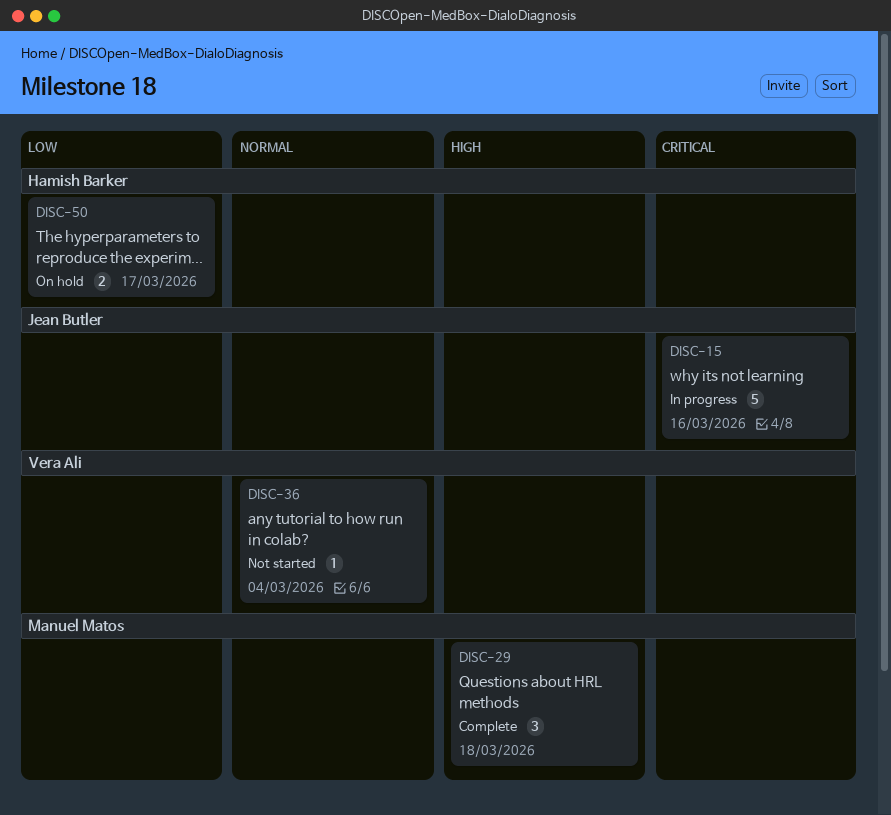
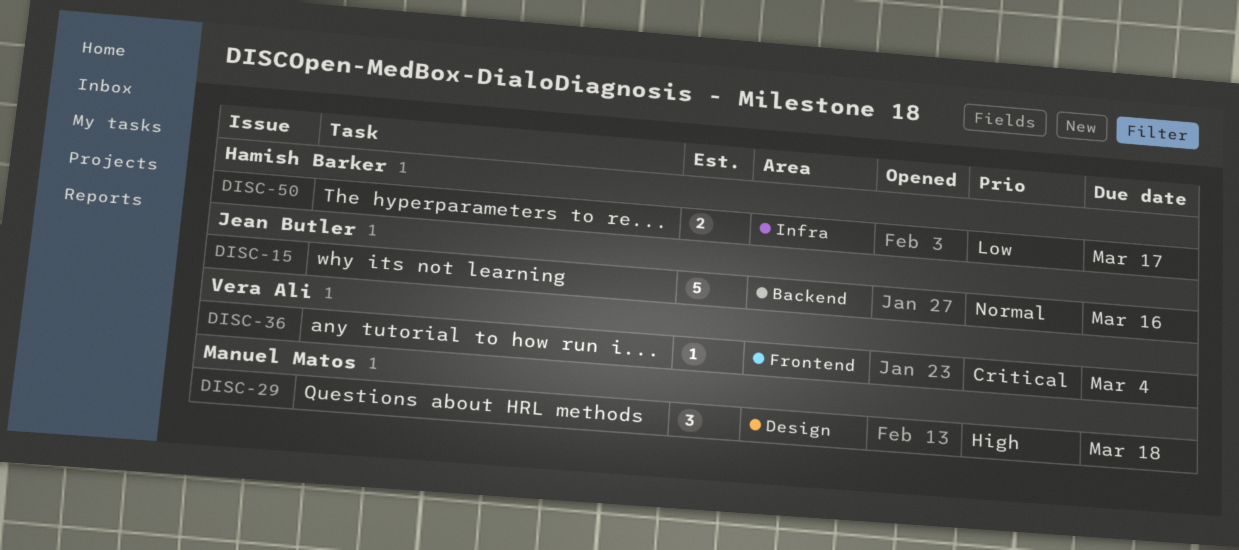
DISC-15, priority: Critical -> Normal
DISC-36, priority: Normal -> Critical

